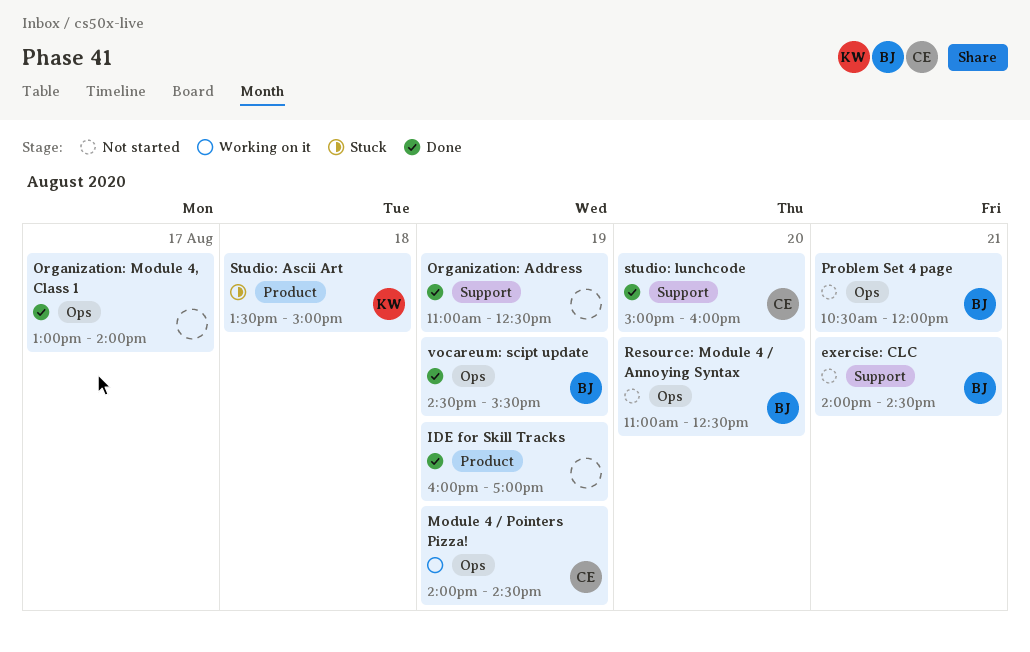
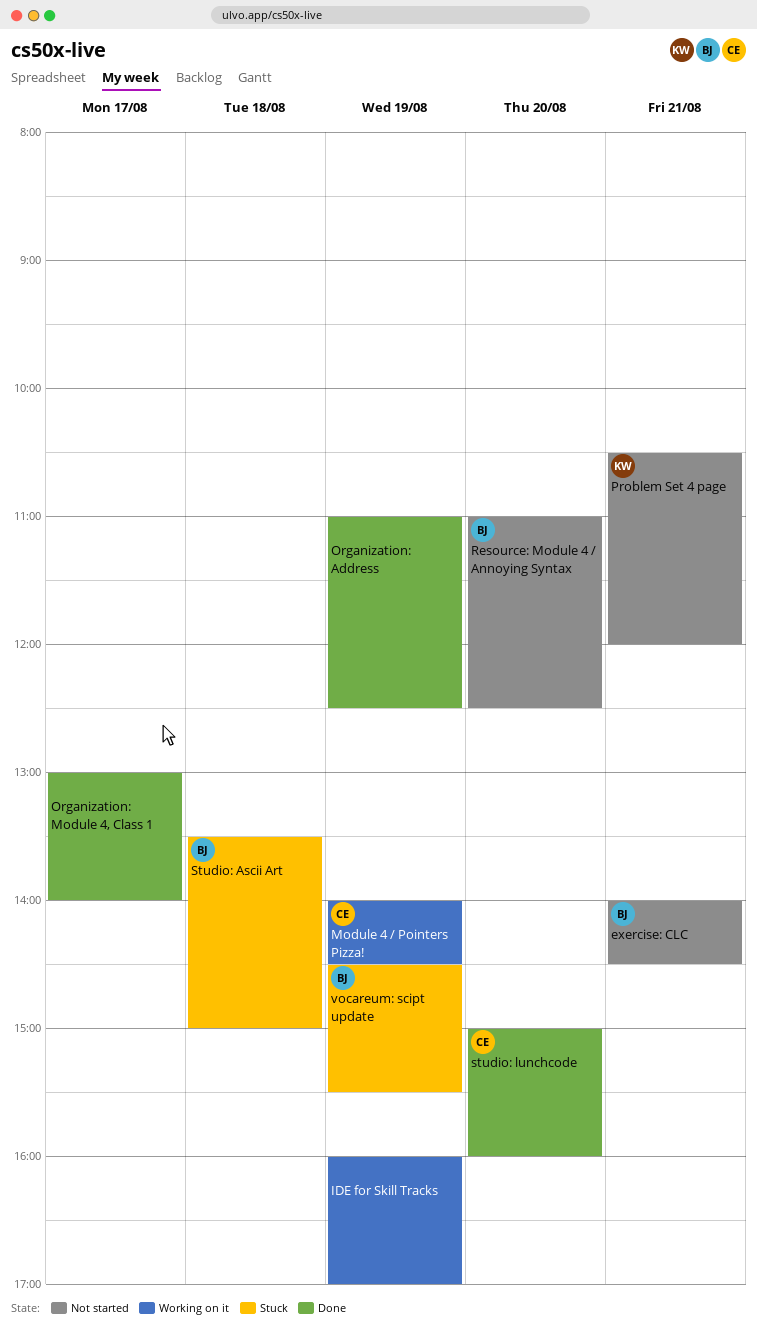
IDE for Skill Tracks, status: Done -> Working on it
Problem Set 4 page, owner: BJ -> KW
Studio: Ascii Art, owner: KW -> BJ
vocareum: scipt update, status: Done -> Stuck

